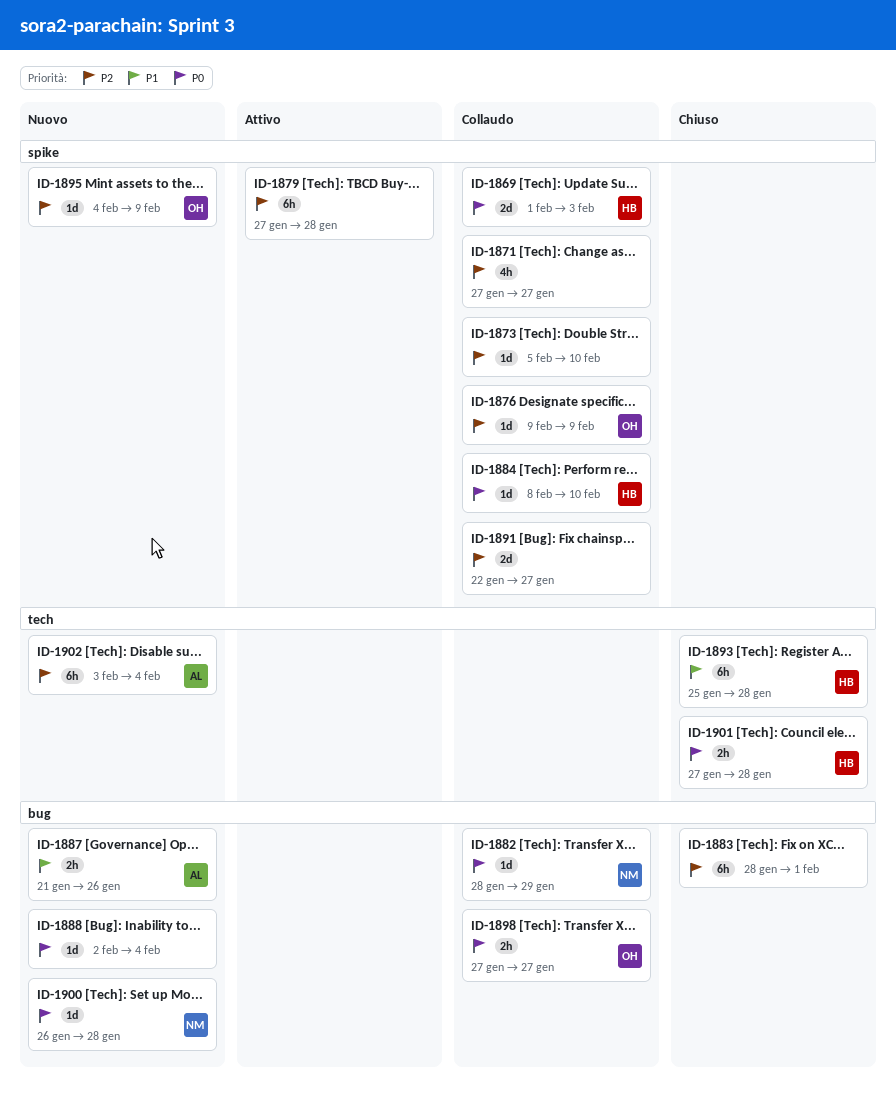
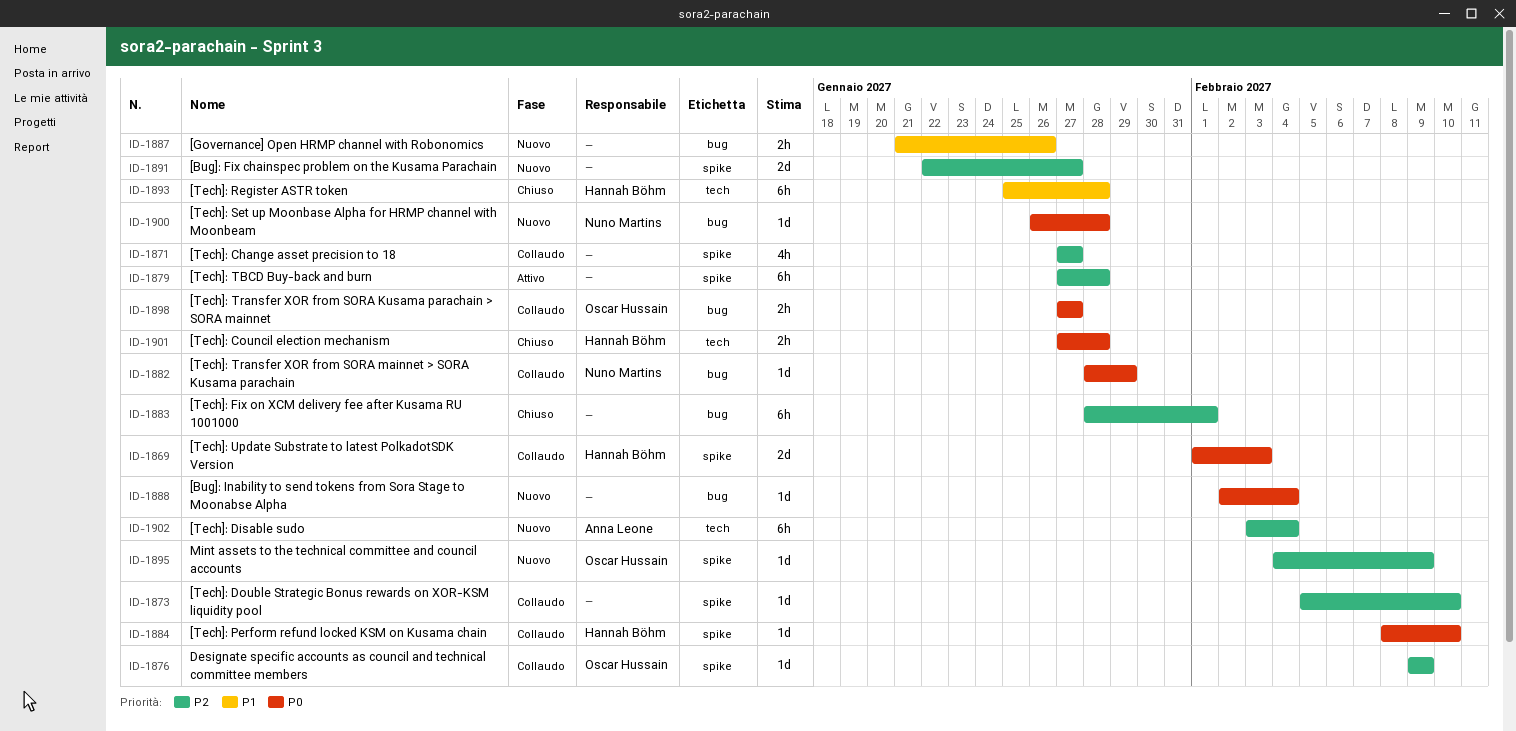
ID-1887, owner: Anna Leone -> none
ID-1891, status: Collaudo -> Nuovo

